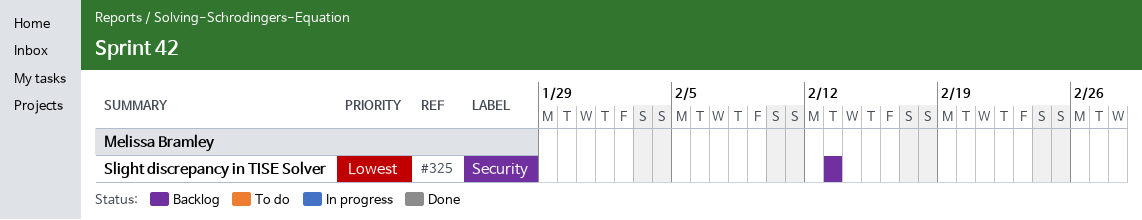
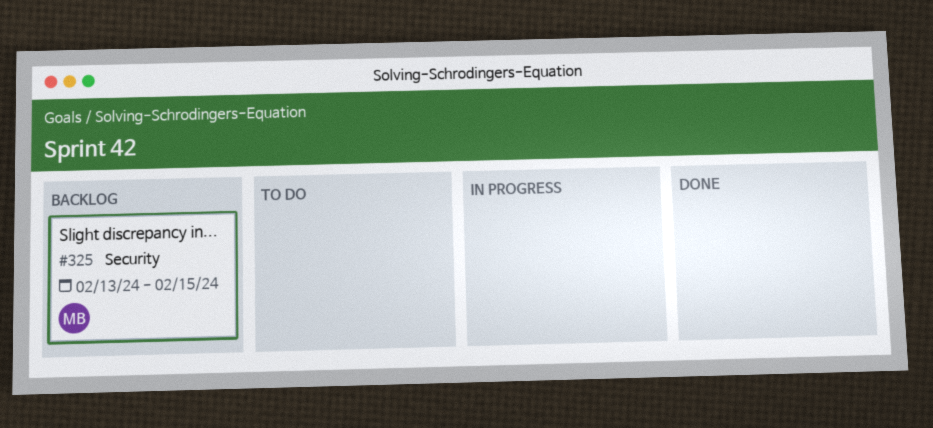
#325, due: Feb 13 -> Feb 15

